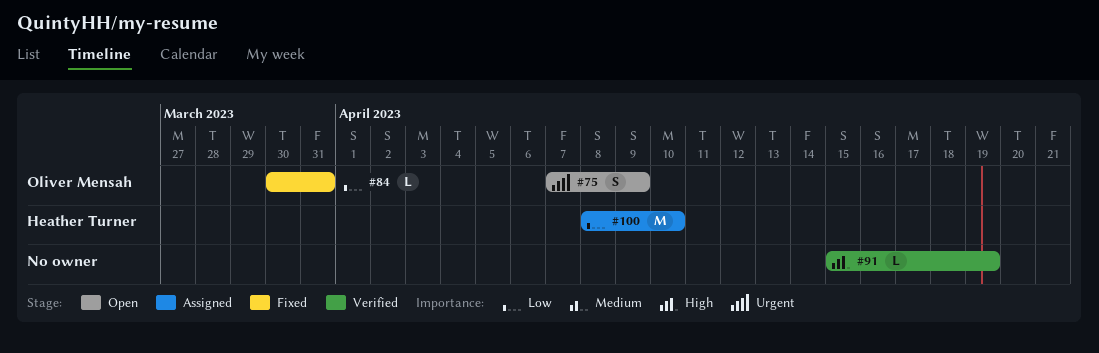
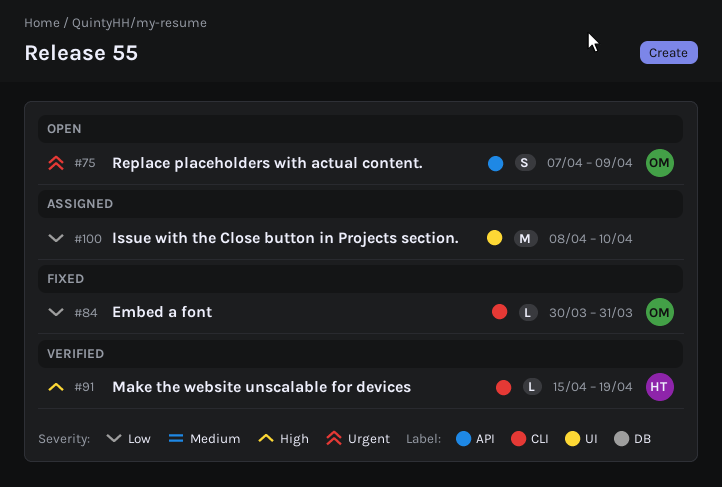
#91, owner: none -> Heather Turner
#100, owner: Heather Turner -> none

